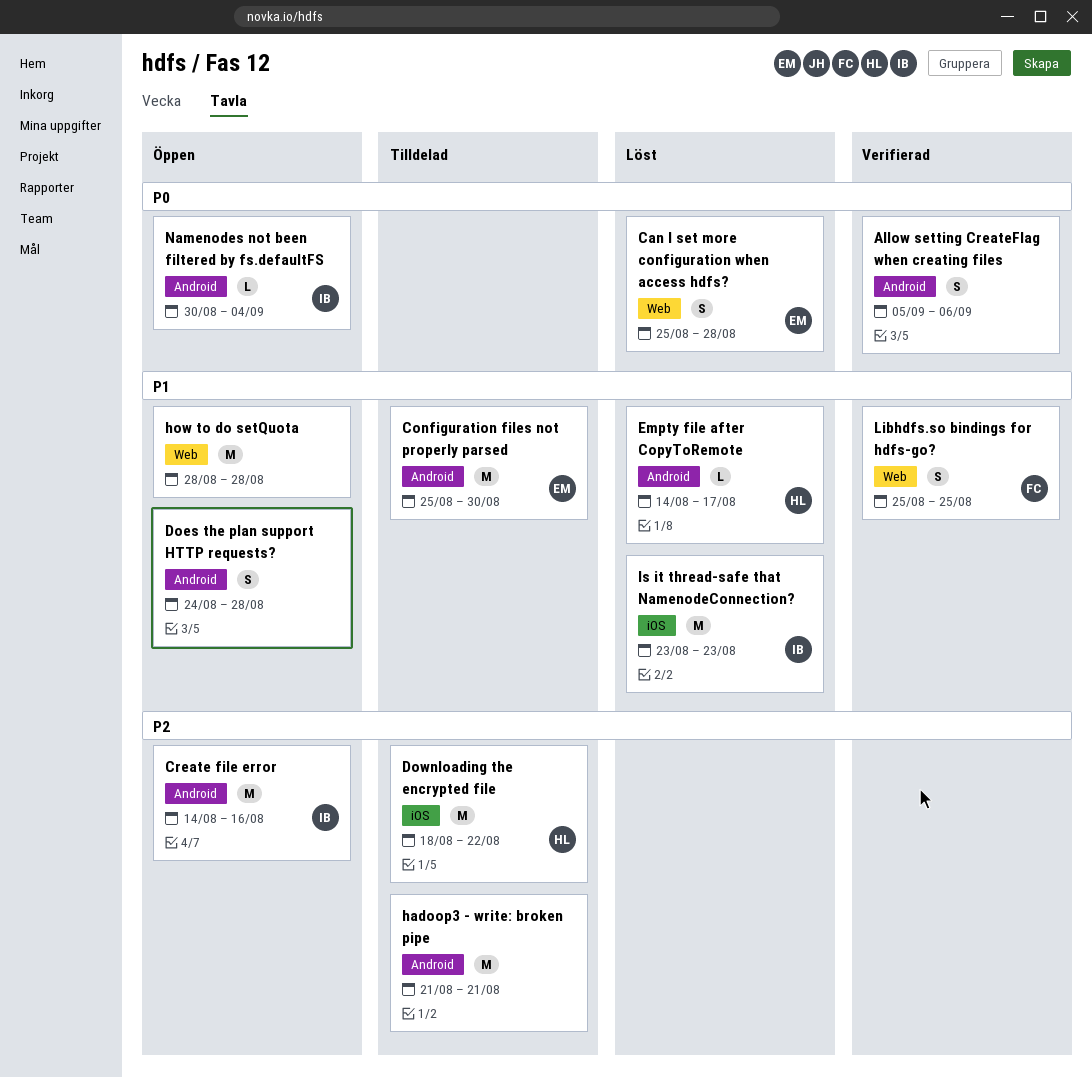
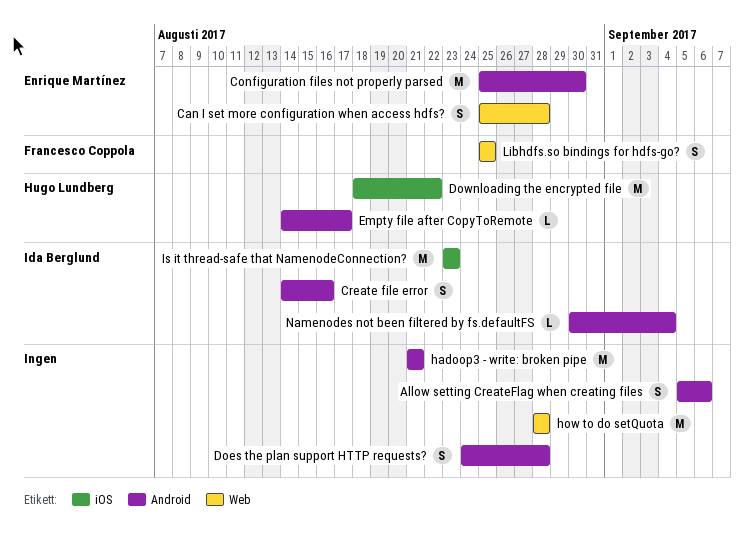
Create file error, estimate: M -> S

